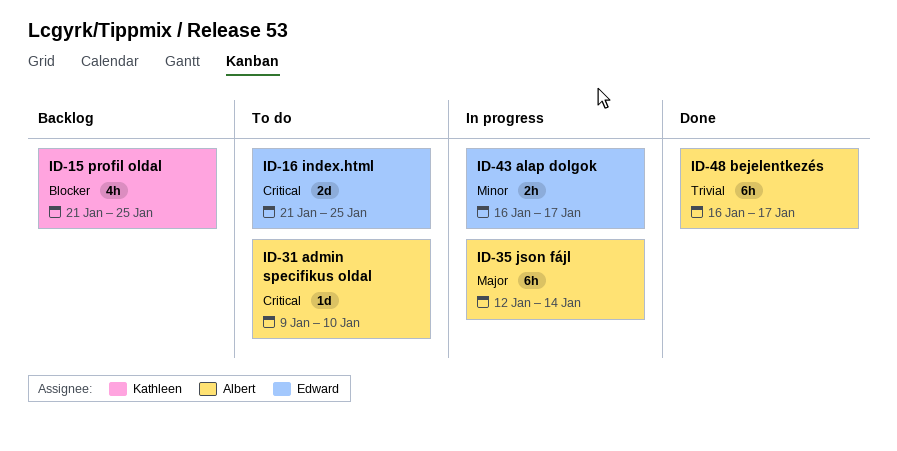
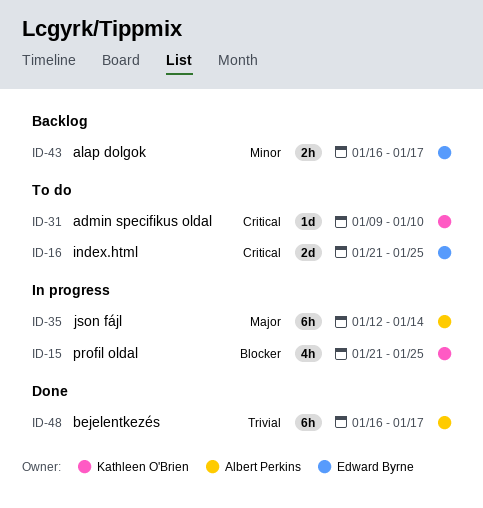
ID-15, status: Backlog -> In progress
ID-31, owner: Albert Perkins -> Kathleen O'Brien
ID-43, status: In progress -> Backlog

